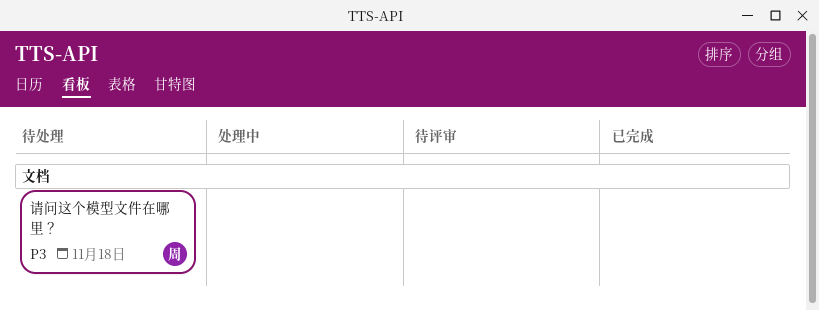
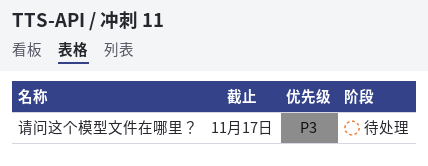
请问这个模型文件在哪里？, due: Nov 18 -> Nov 17

